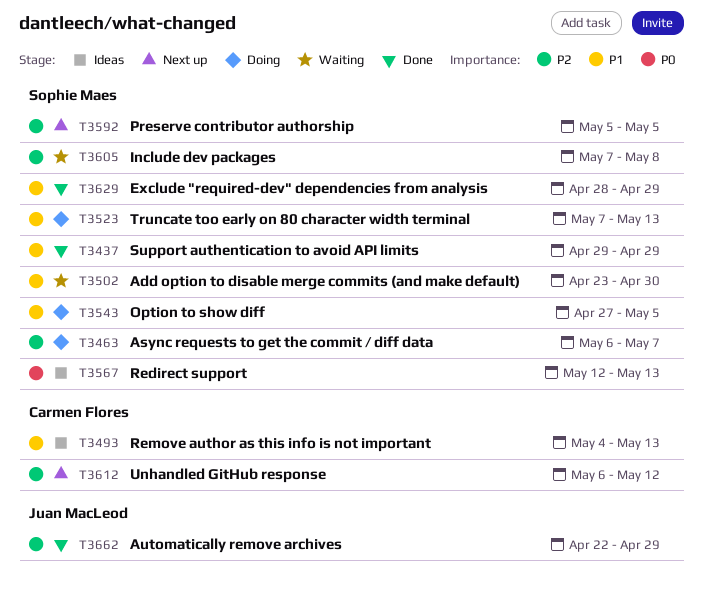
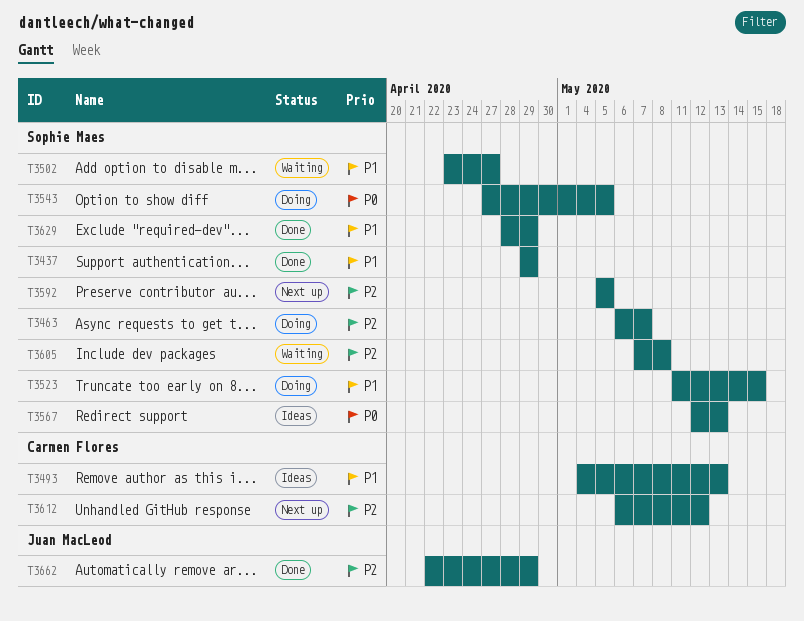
T3502, due: Apr 30 -> Apr 27
T3523, start: May 7 -> May 11
T3523, due: May 13 -> May 15
T3543, priority: P1 -> P0

